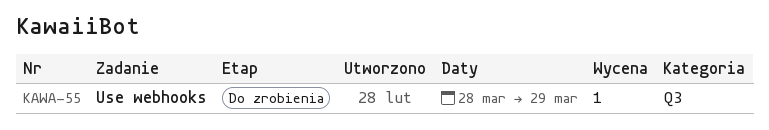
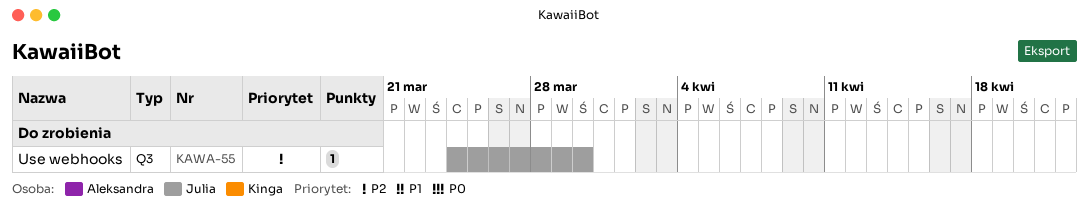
KAWA-55, start: Mar 28 -> Mar 24
KAWA-55, due: Mar 29 -> Mar 30

